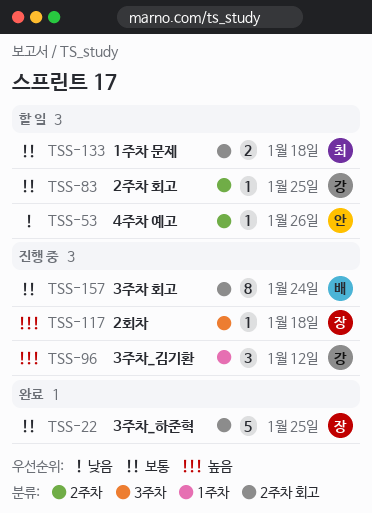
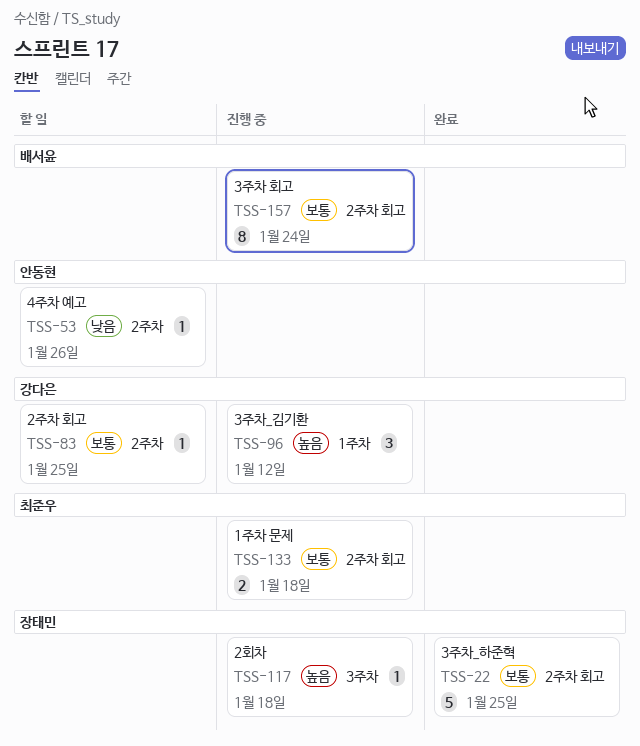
TSS-133, status: 할 일 -> 진행 중

